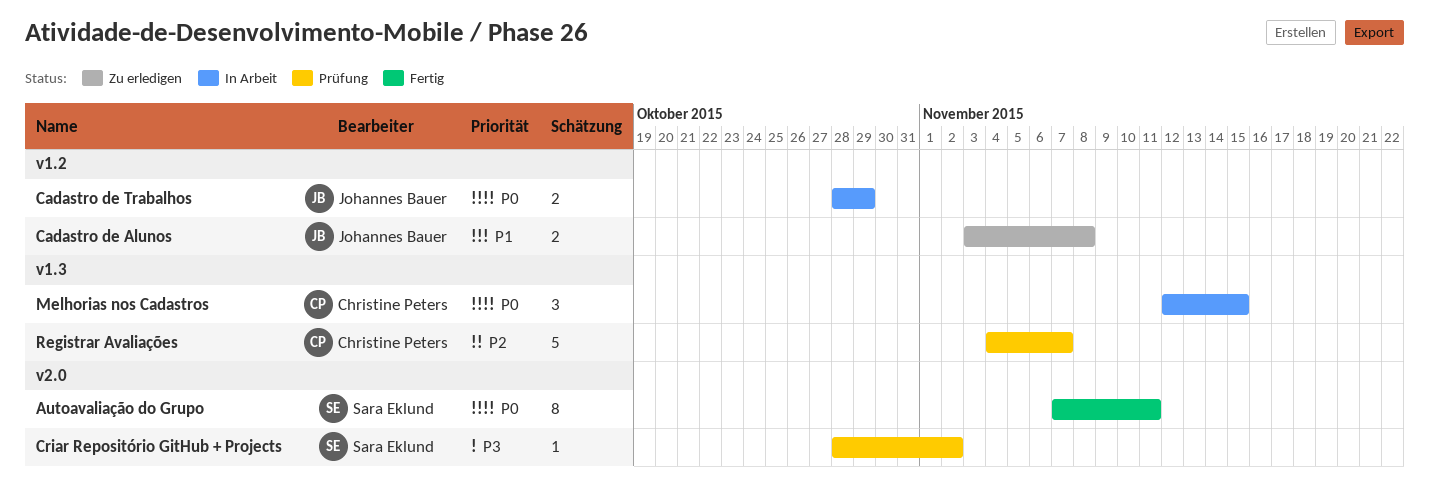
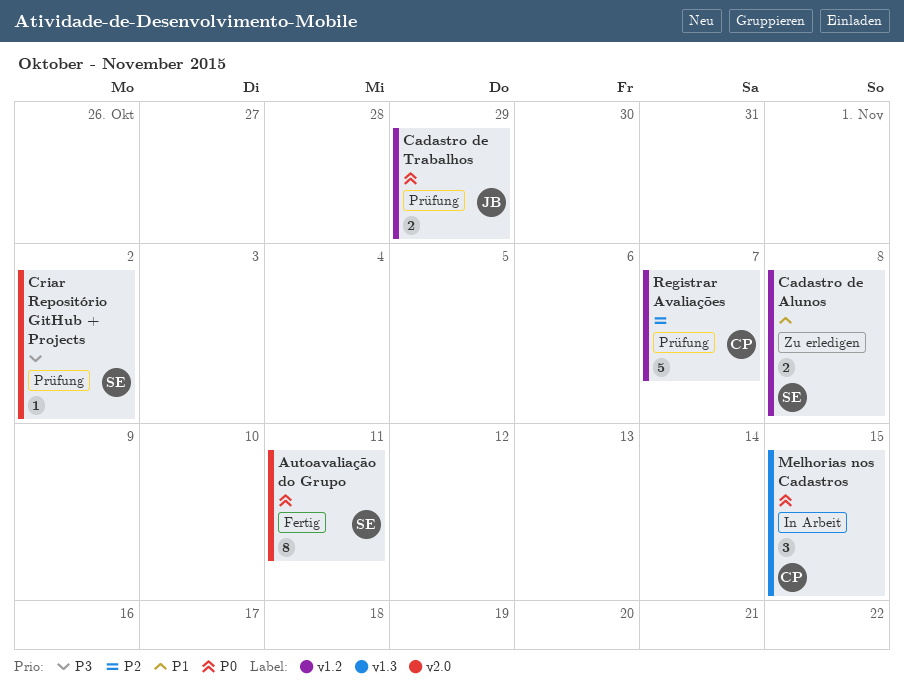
Cadastro de Alunos, owner: Johannes Bauer -> Sara Eklund
Cadastro de Trabalhos, status: In Arbeit -> Prüfung
Registrar Avaliações, label: v1.3 -> v1.2

